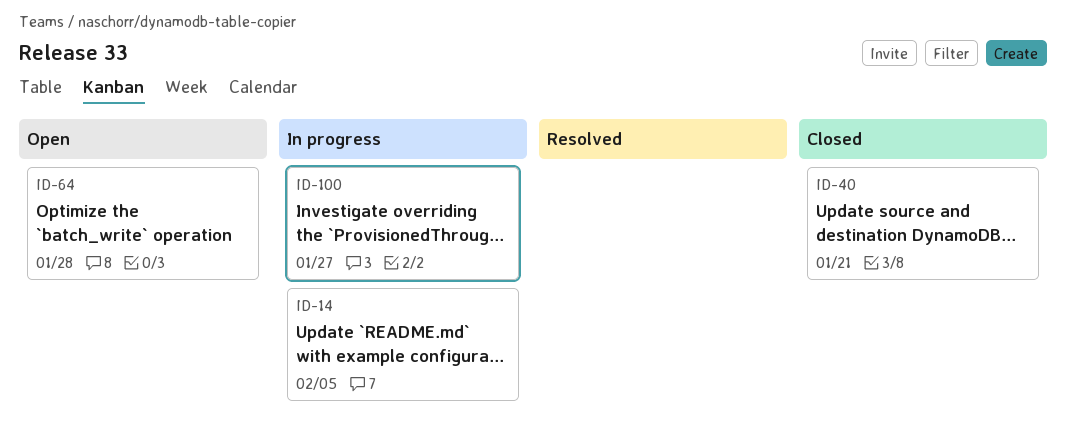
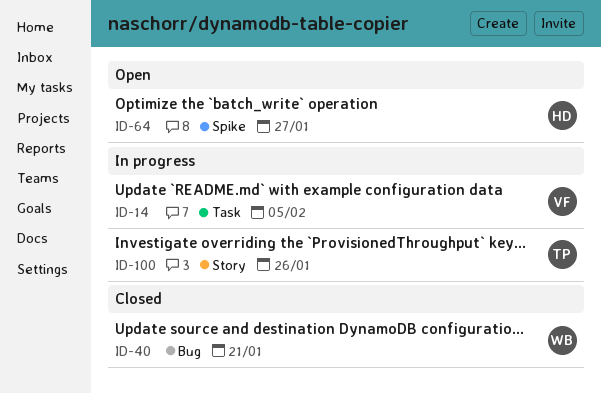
ID-64, due: Jan 28 -> Jan 27
ID-100, due: Jan 27 -> Jan 26

